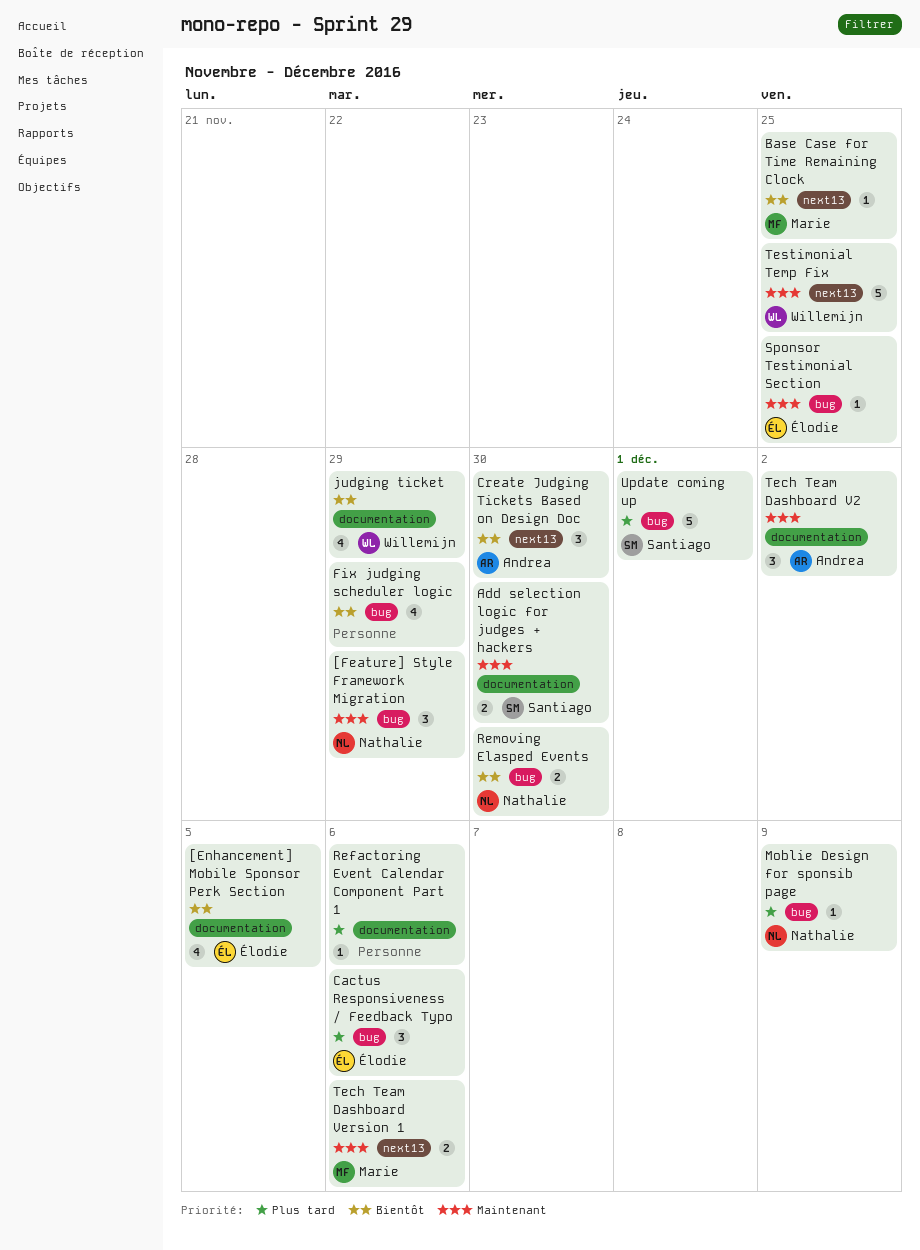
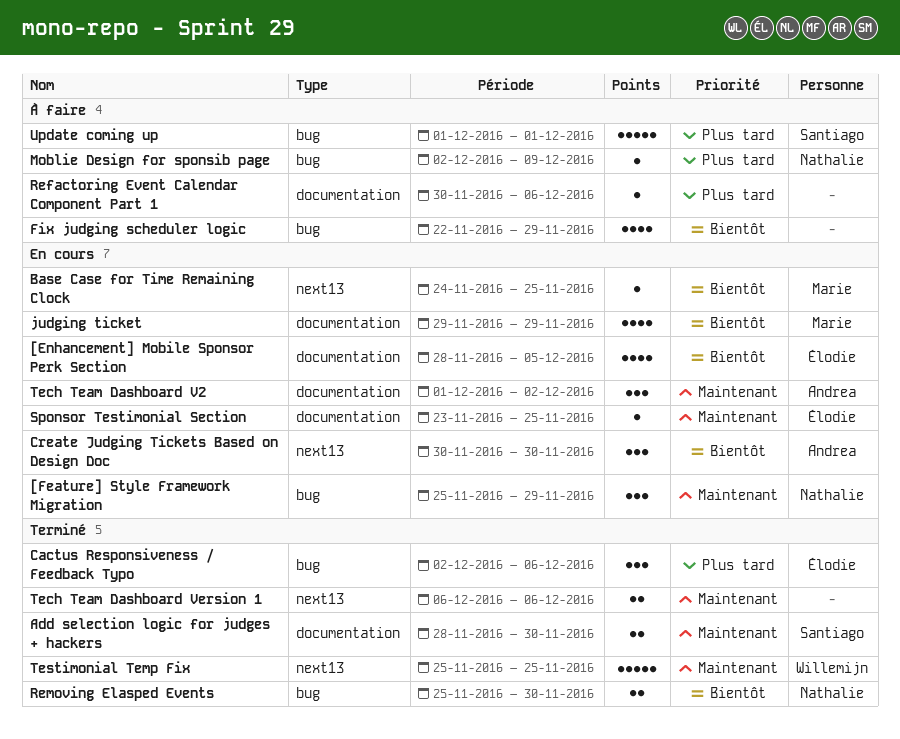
judging ticket, owner: Willemijn -> Marie
Sponsor Testimonial Section, label: bug -> documentation
Tech Team Dashboard Version 1, owner: Marie -> none

